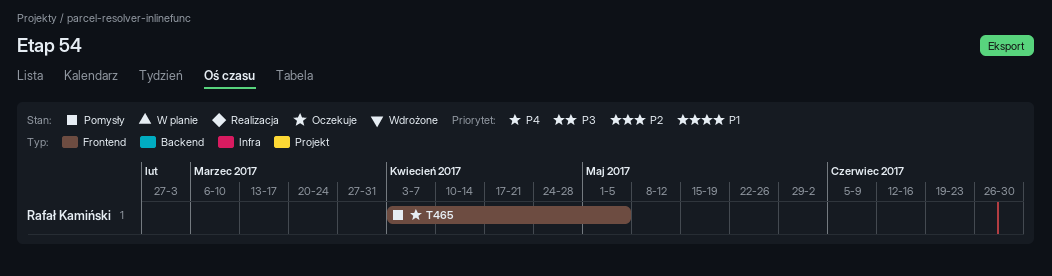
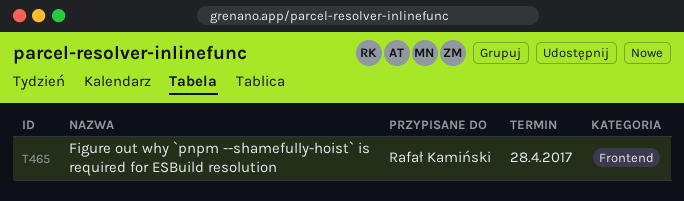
T465, due: May 5 -> Apr 28

